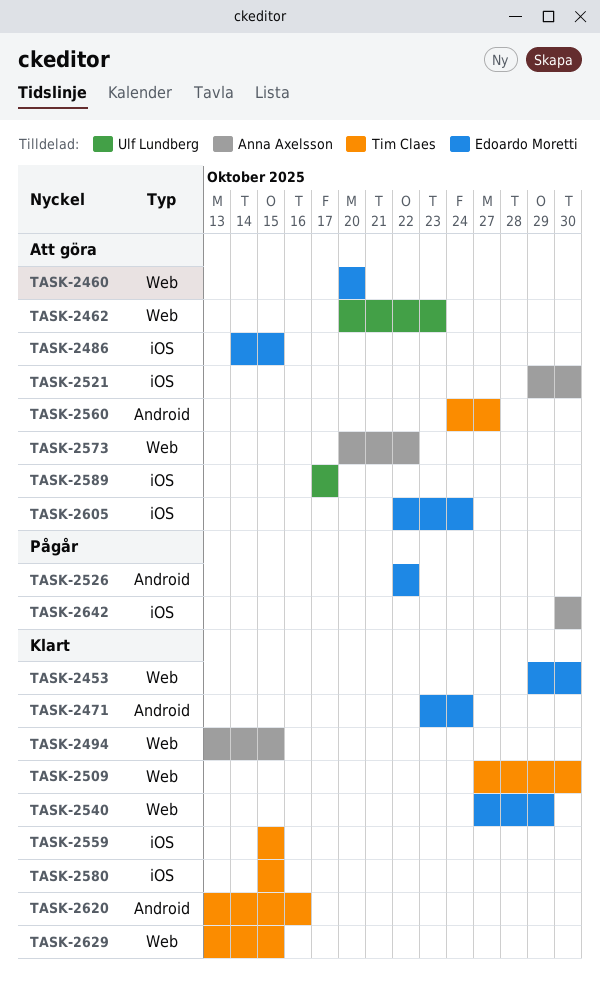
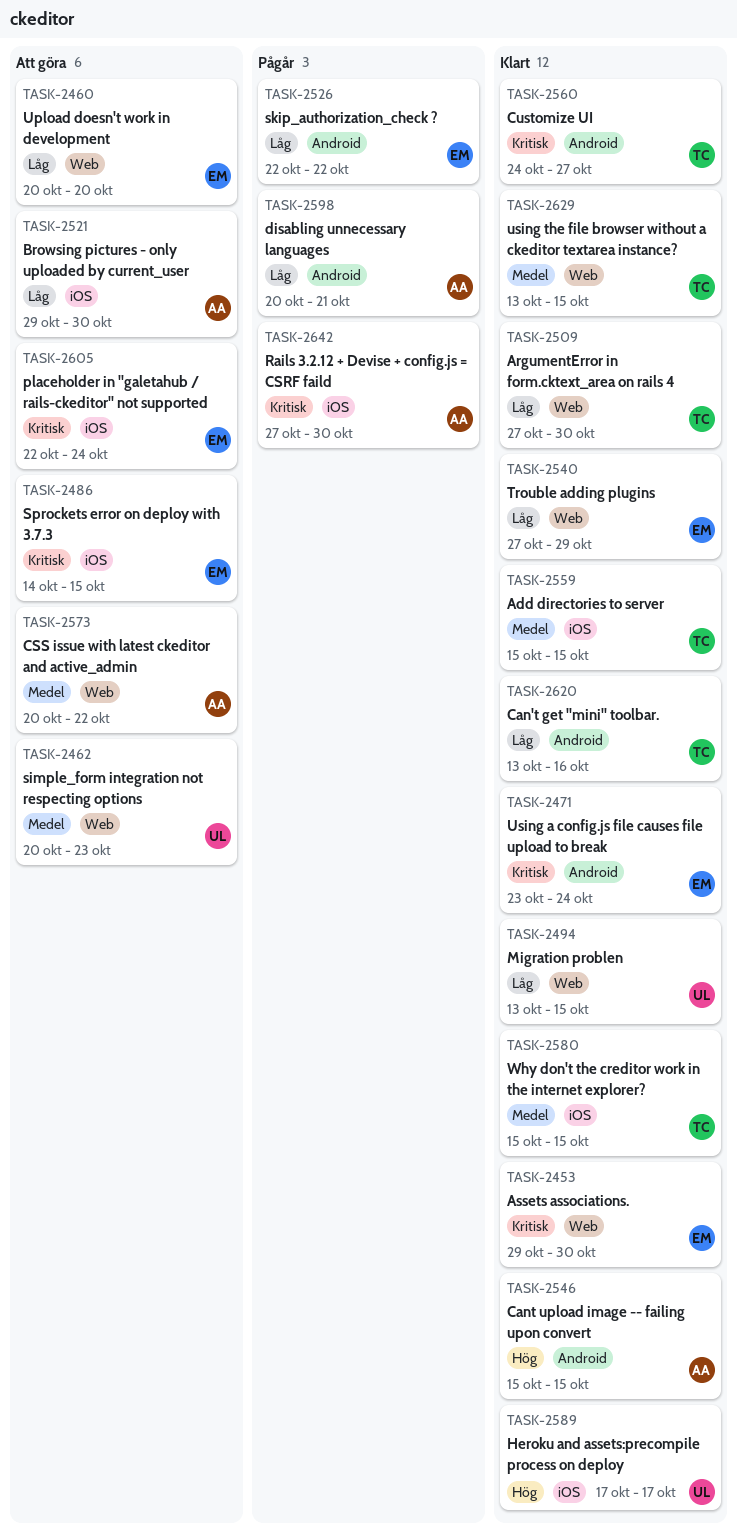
TASK-2494, owner: Anna Axelsson -> Ulf Lundberg
TASK-2546: none -> present
TASK-2560, status: Att göra -> Klart
TASK-2589, status: Att göra -> Klart
TASK-2598: none -> present
TASK-2642, start: Oct 30 -> Oct 27

